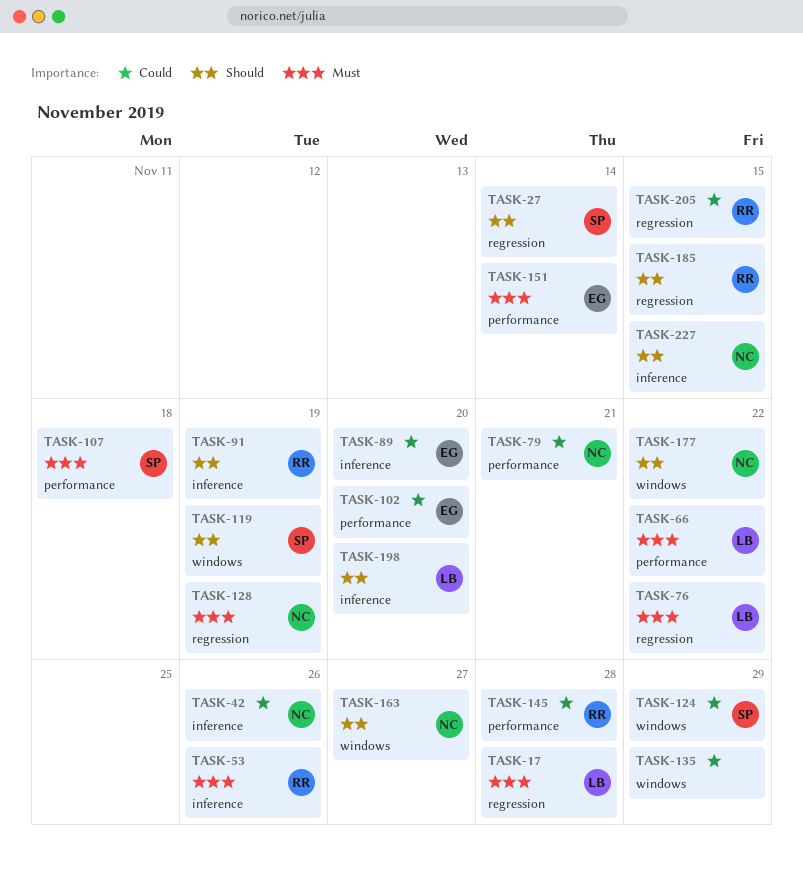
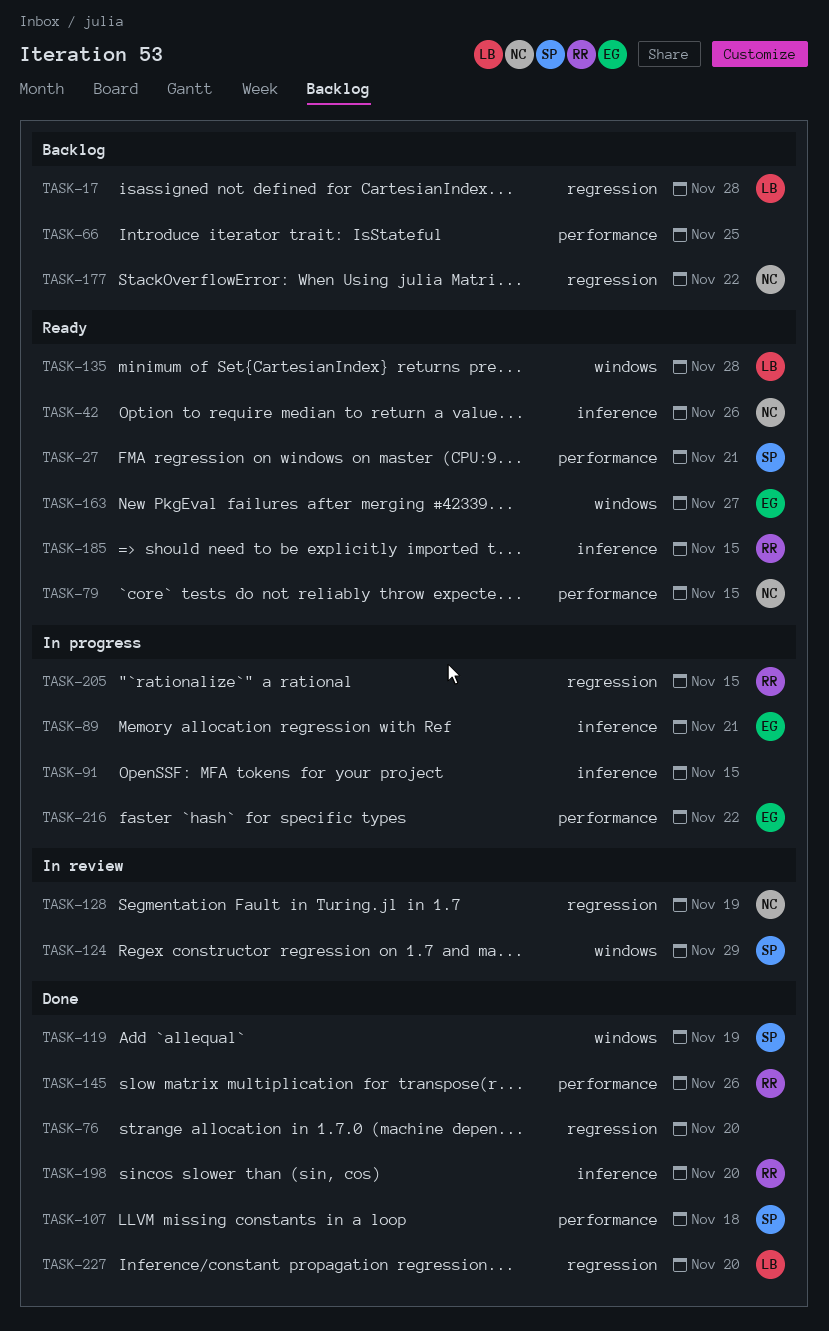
TASK-27, label: regression -> performance
TASK-27, due: Nov 14 -> Nov 21
TASK-53: present -> none
TASK-66, owner: LB -> none
TASK-66, due: Nov 22 -> Nov 25
TASK-76, owner: LB -> none
TASK-76, due: Nov 22 -> Nov 20
TASK-79, due: Nov 21 -> Nov 15
TASK-89, due: Nov 20 -> Nov 21
TASK-91, owner: RR -> none
TASK-91, due: Nov 19 -> Nov 15
TASK-102: present -> none
TASK-135, owner: none -> LB
TASK-135, due: Nov 29 -> Nov 28
TASK-145, due: Nov 28 -> Nov 26
TASK-151: present -> none
TASK-163, owner: NC -> EG
TASK-177, label: windows -> regression
TASK-185, label: regression -> inference
TASK-198, owner: LB -> RR
TASK-216: none -> present
TASK-227, owner: NC -> LB
TASK-227, label: inference -> regression
TASK-227, due: Nov 15 -> Nov 20

